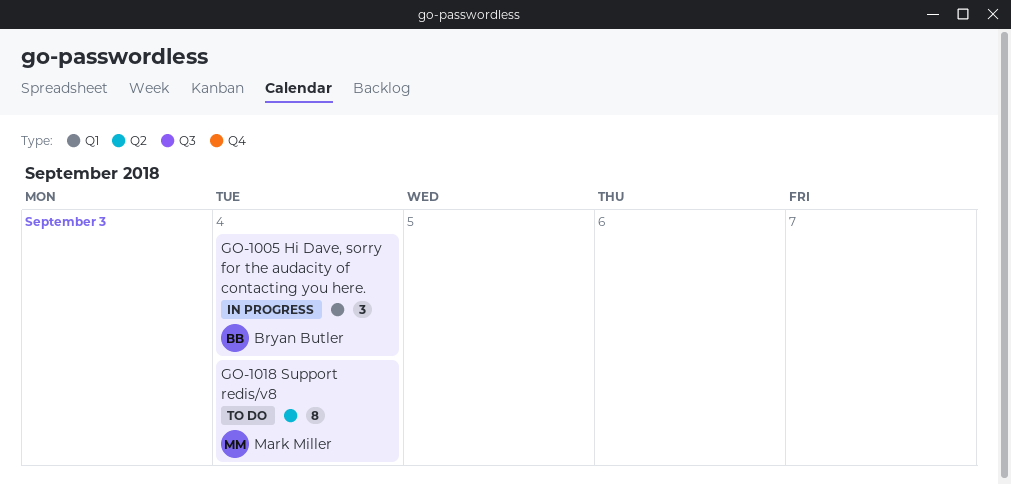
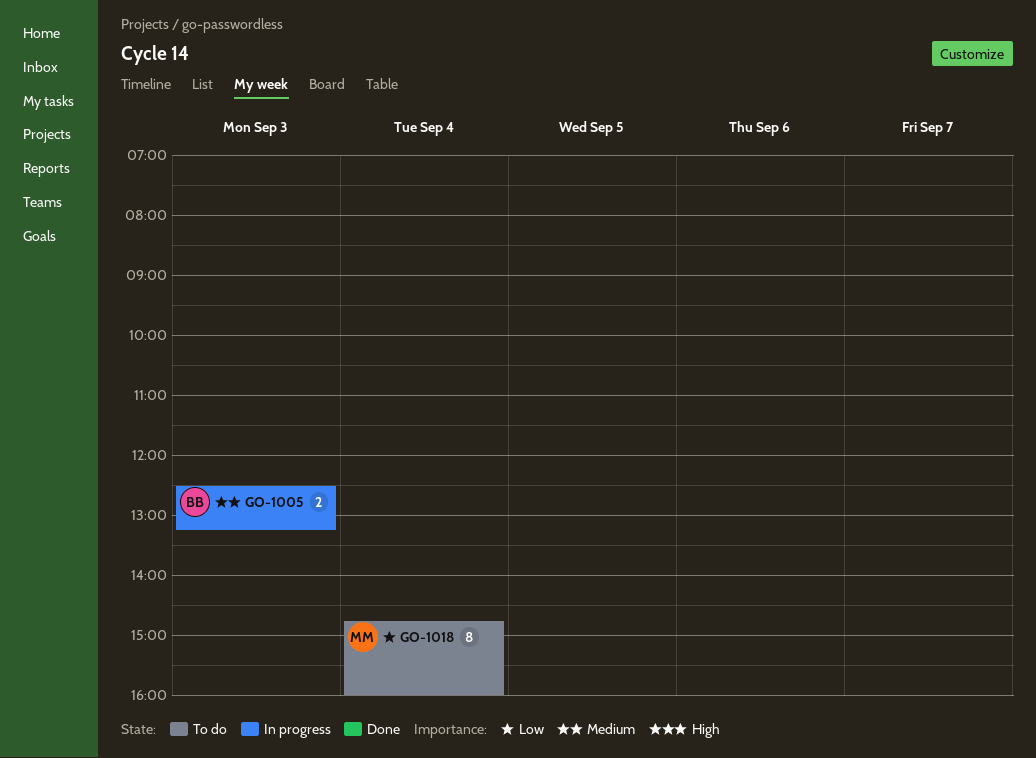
GO-1005, estimate: 3 -> 2
GO-1005, day: Sep 4 -> Sep 3

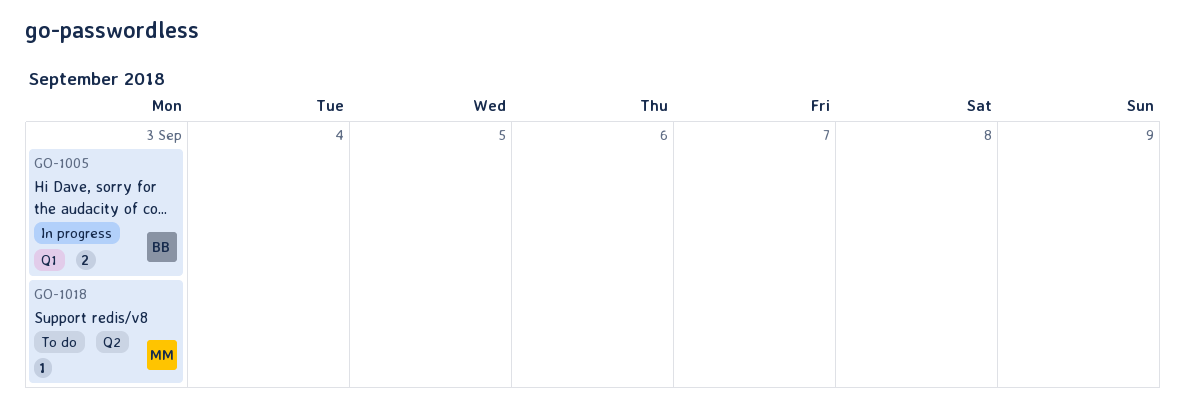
GO-1018, estimate: 8 -> 1
GO-1018, day: Sep 4 -> Sep 3

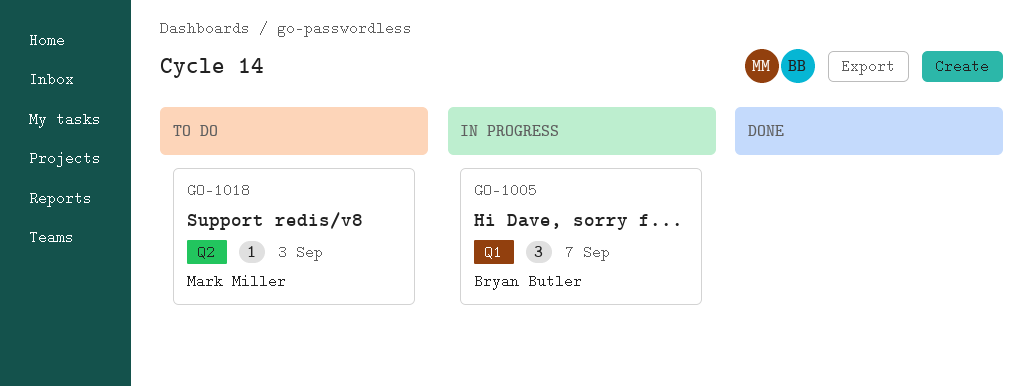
GO-1005, estimate: 2 -> 3
GO-1005, day: Sep 3 -> Sep 7

